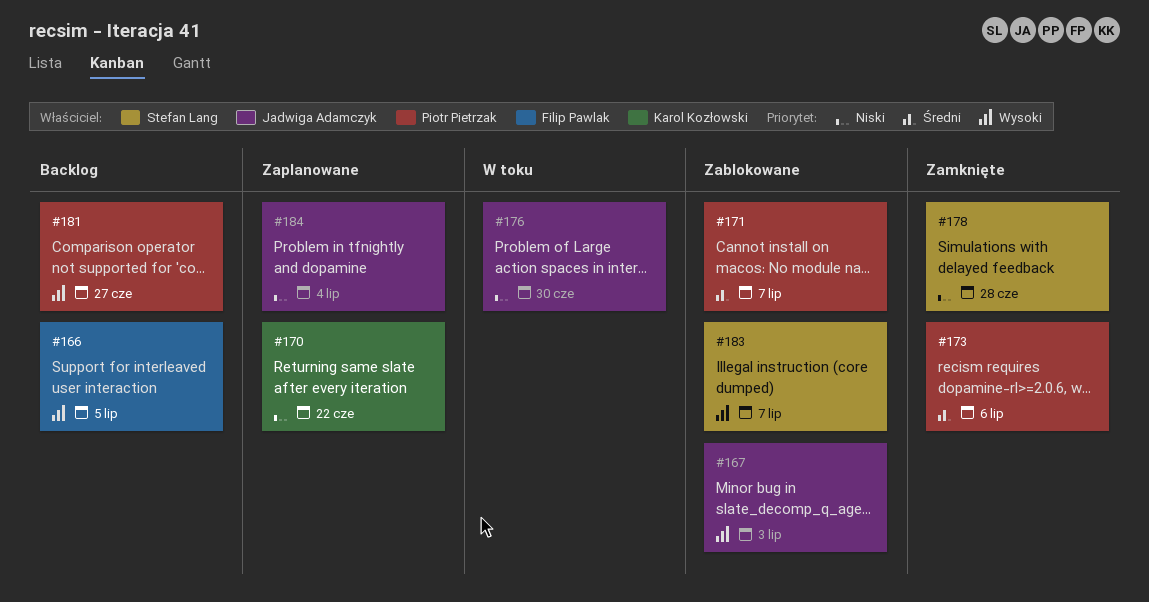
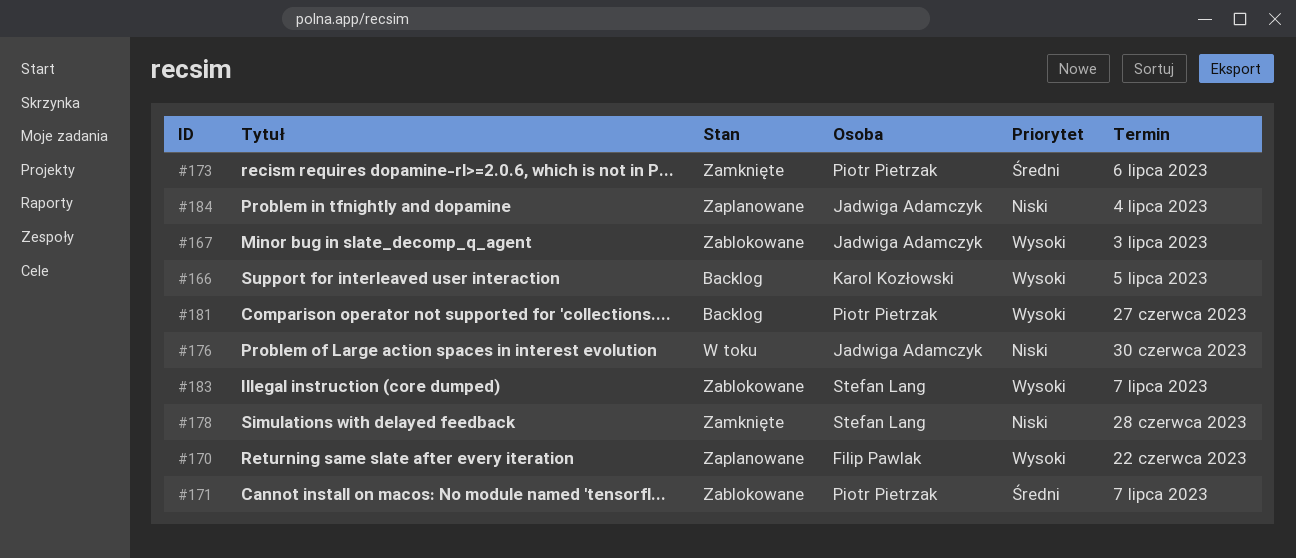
#166, owner: Filip Pawlak -> Karol Kozłowski
#170, owner: Karol Kozłowski -> Filip Pawlak
#170, priority: Niski -> Wysoki

